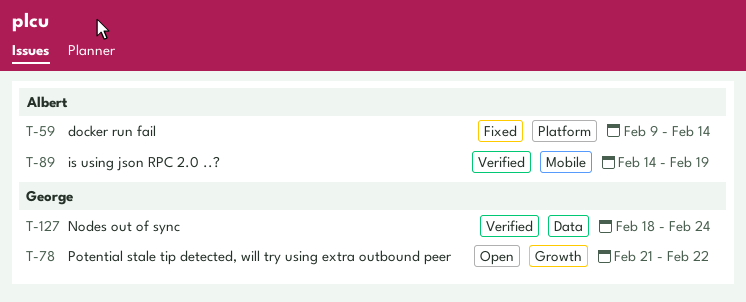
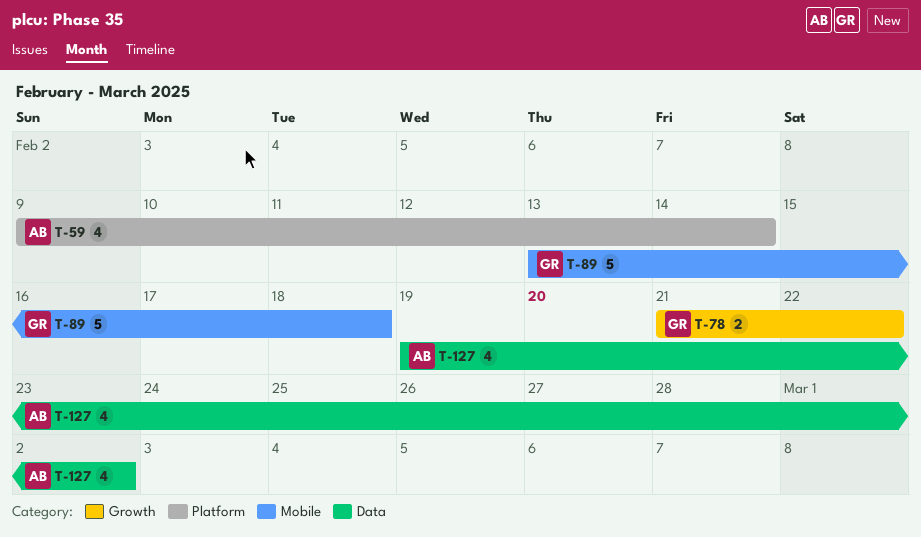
T-89, owner: Albert -> George
T-89, start: Feb 14 -> Feb 13
T-89, due: Feb 19 -> Feb 18
T-127, owner: George -> Albert
T-127, start: Feb 18 -> Feb 19
T-127, due: Feb 24 -> Mar 2

